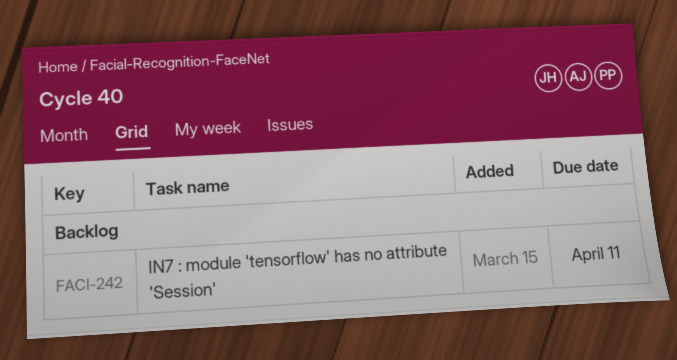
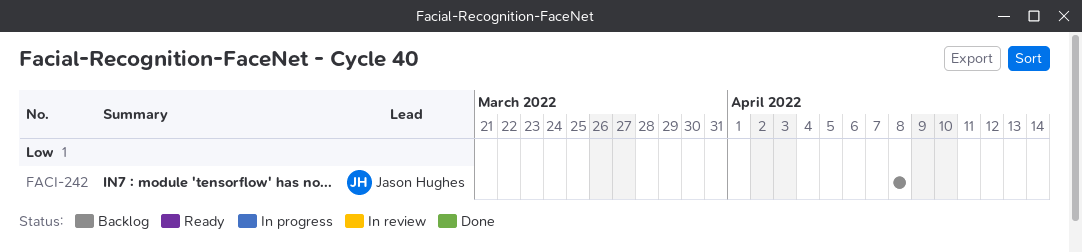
FACI-242, due: Apr 11 -> Apr 8

